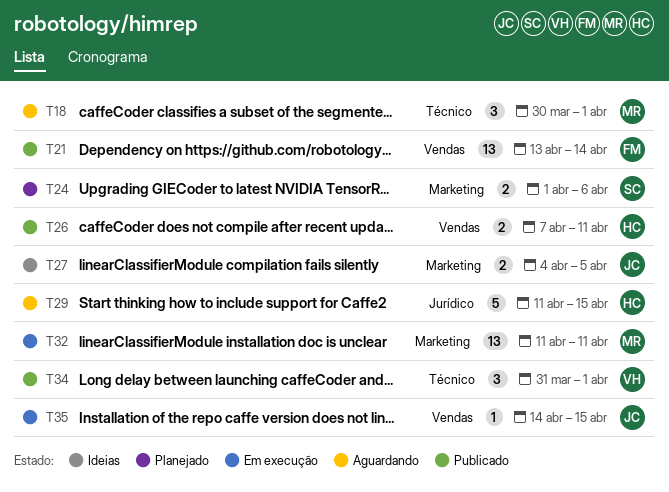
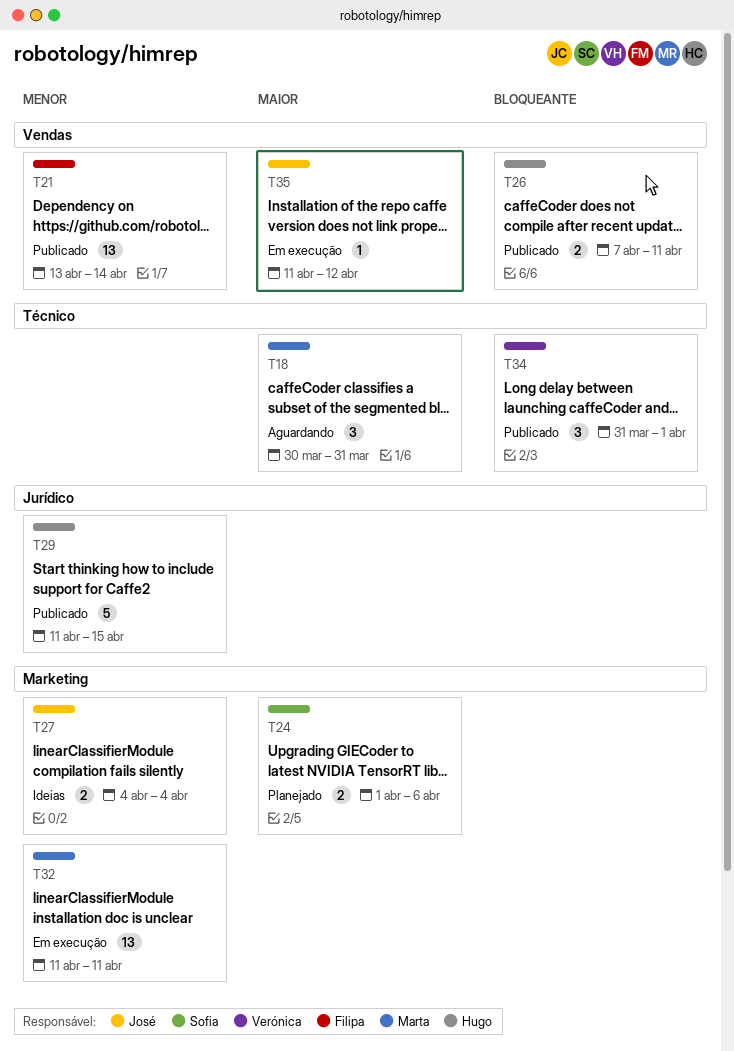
T18, due: Apr 1 -> Mar 31
T27, due: Apr 5 -> Apr 4
T29, status: Aguardando -> Publicado
T35, start: Apr 14 -> Apr 11
T35, due: Apr 15 -> Apr 12

